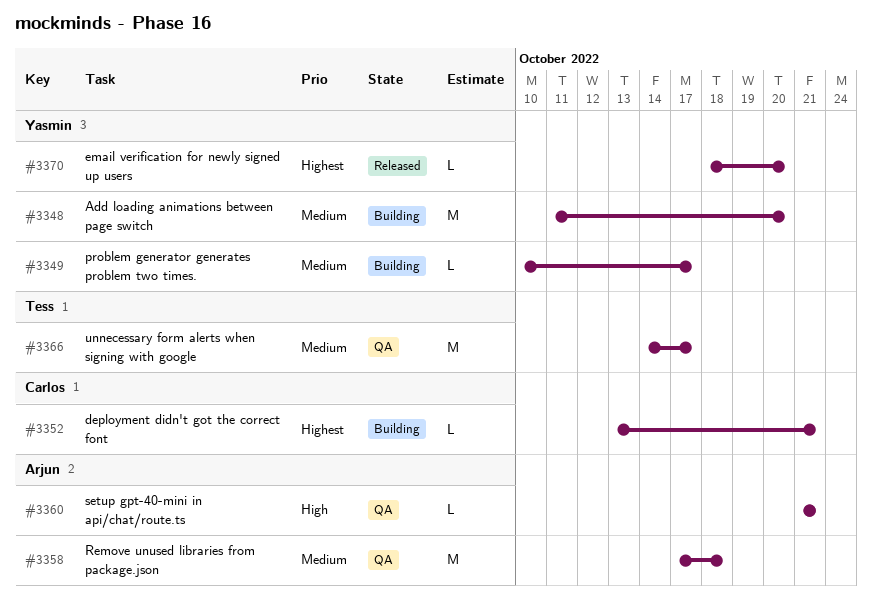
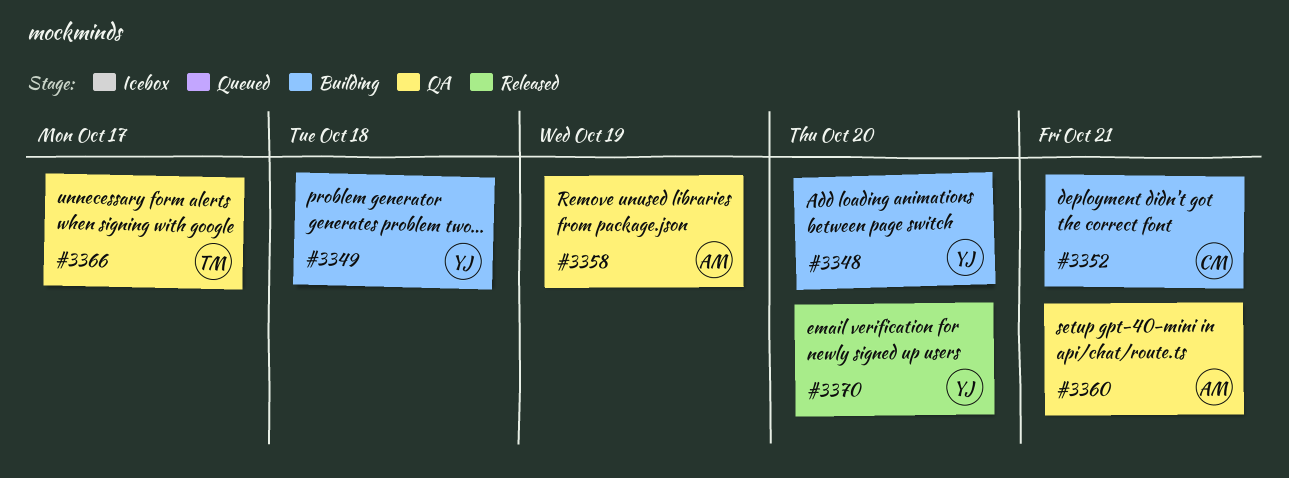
#3349, due: Oct 17 -> Oct 18
#3358, due: Oct 18 -> Oct 19

